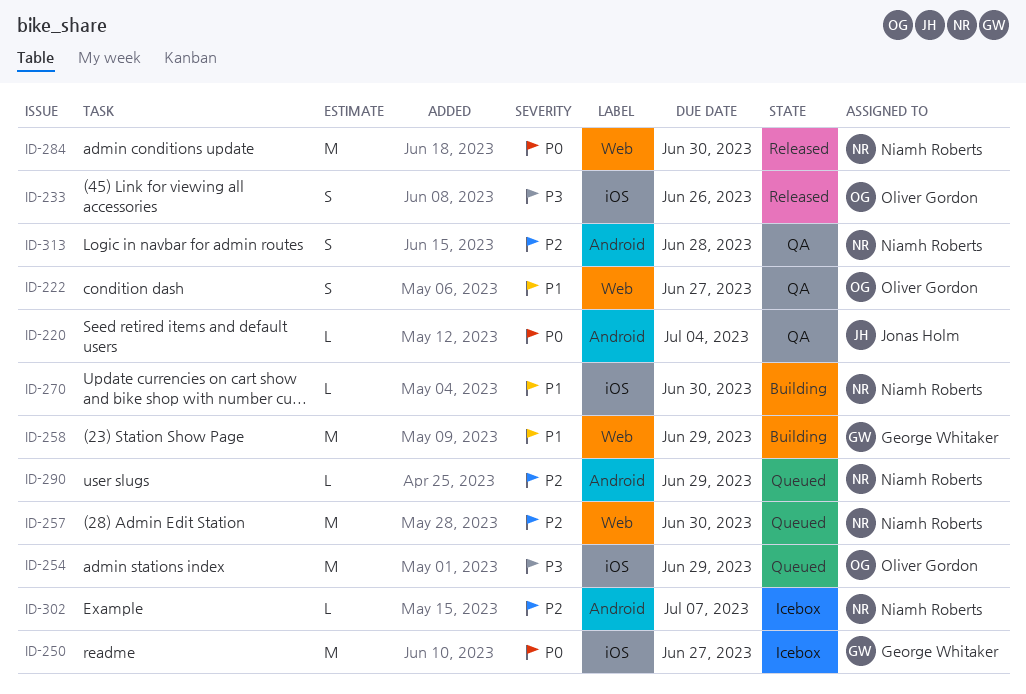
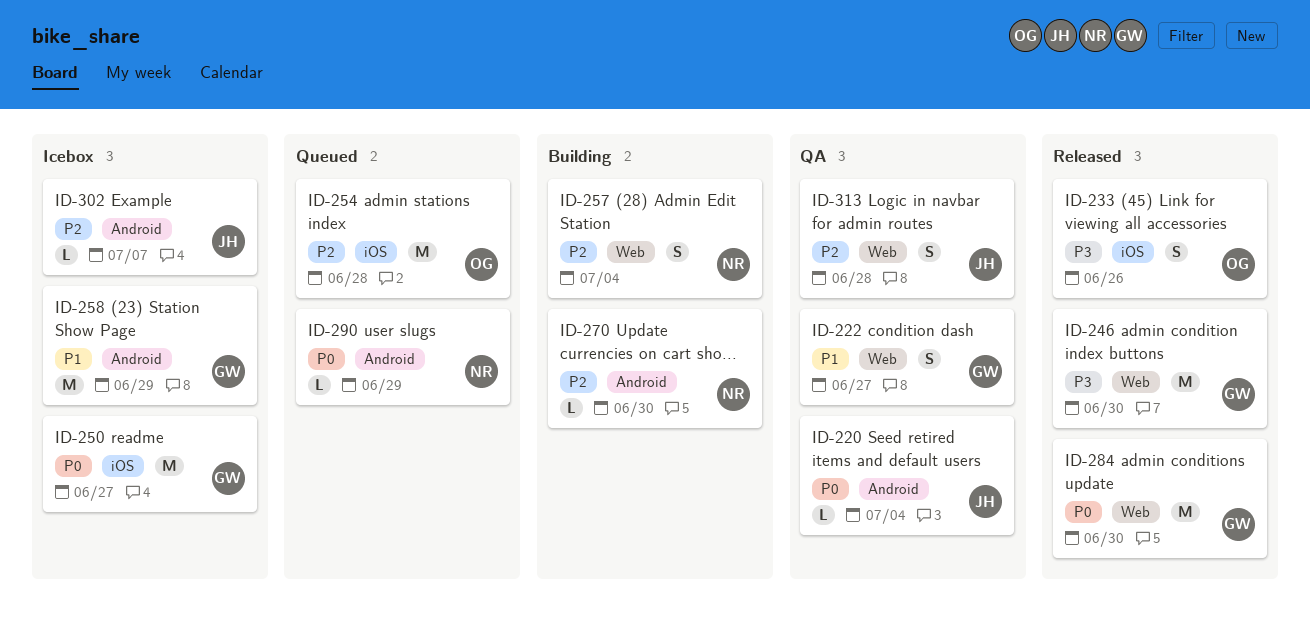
ID-222, owner: Oliver Gordon -> George Whitaker
ID-246: none -> present
ID-254, priority: P3 -> P2
ID-254, due: Jun 29 -> Jun 28
ID-257, status: Queued -> Building
ID-257, estimate: M -> S
ID-257, due: Jun 30 -> Jul 4
ID-258, status: Building -> Icebox
ID-258, label: Web -> Android
ID-270, priority: P1 -> P2
ID-270, label: iOS -> Android
ID-284, owner: Niamh Roberts -> George Whitaker
ID-290, priority: P2 -> P0
ID-302, owner: Niamh Roberts -> Jonas Holm
ID-313, owner: Niamh Roberts -> Jonas Holm
ID-313, label: Android -> Web

